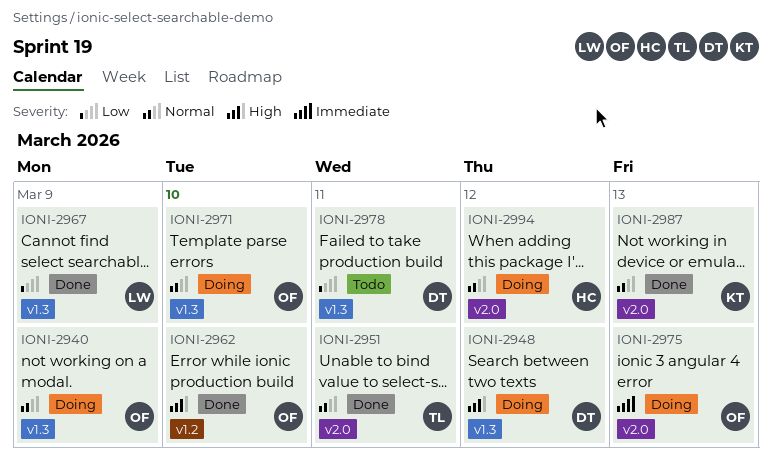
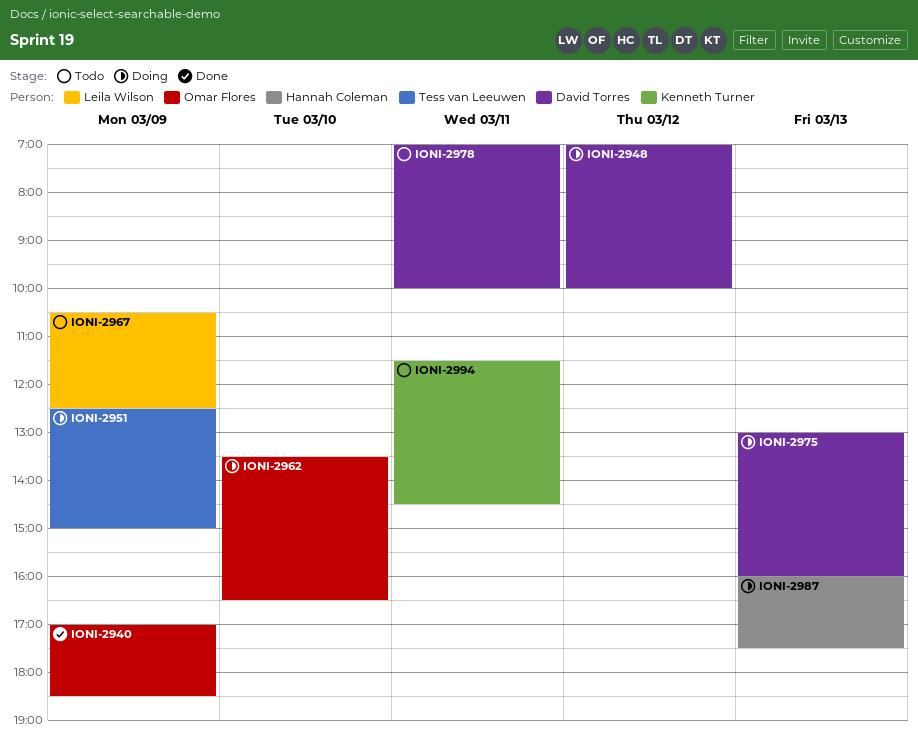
IONI-2940, status: Doing -> Done
IONI-2951, status: Done -> Doing
IONI-2951, day: Mar 11 -> Mar 9
IONI-2962, status: Done -> Doing
IONI-2967, status: Done -> Todo
IONI-2971: present -> none
IONI-2975, owner: Omar Flores -> David Torres
IONI-2987, status: Done -> Doing
IONI-2987, owner: Kenneth Turner -> Hannah Coleman
IONI-2994, status: Doing -> Todo
IONI-2994, owner: Hannah Coleman -> Kenneth Turner
IONI-2994, day: Mar 12 -> Mar 11

